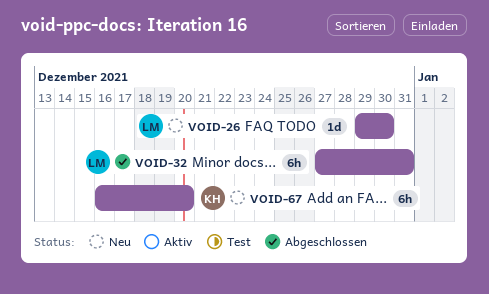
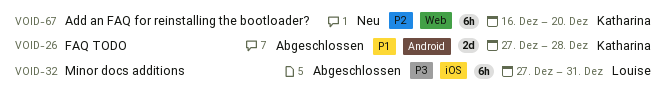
VOID-26, status: Neu -> Abgeschlossen
VOID-26, owner: Louise -> Katharina
VOID-26, estimate: 1d -> 2d
VOID-26, start: Dec 29 -> Dec 27
VOID-26, due: Dec 30 -> Dec 28

